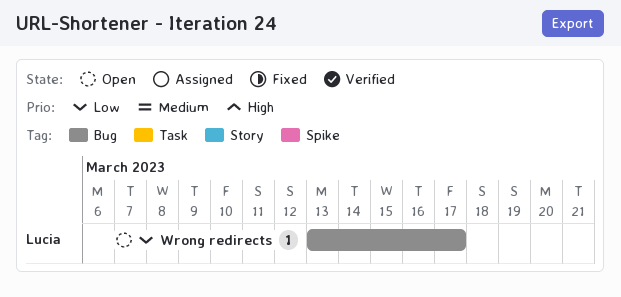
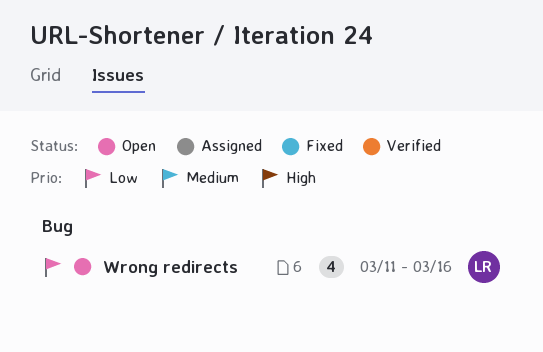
Wrong redirects, estimate: 1 -> 4
Wrong redirects, start: Mar 13 -> Mar 11
Wrong redirects, due: Mar 17 -> Mar 16

